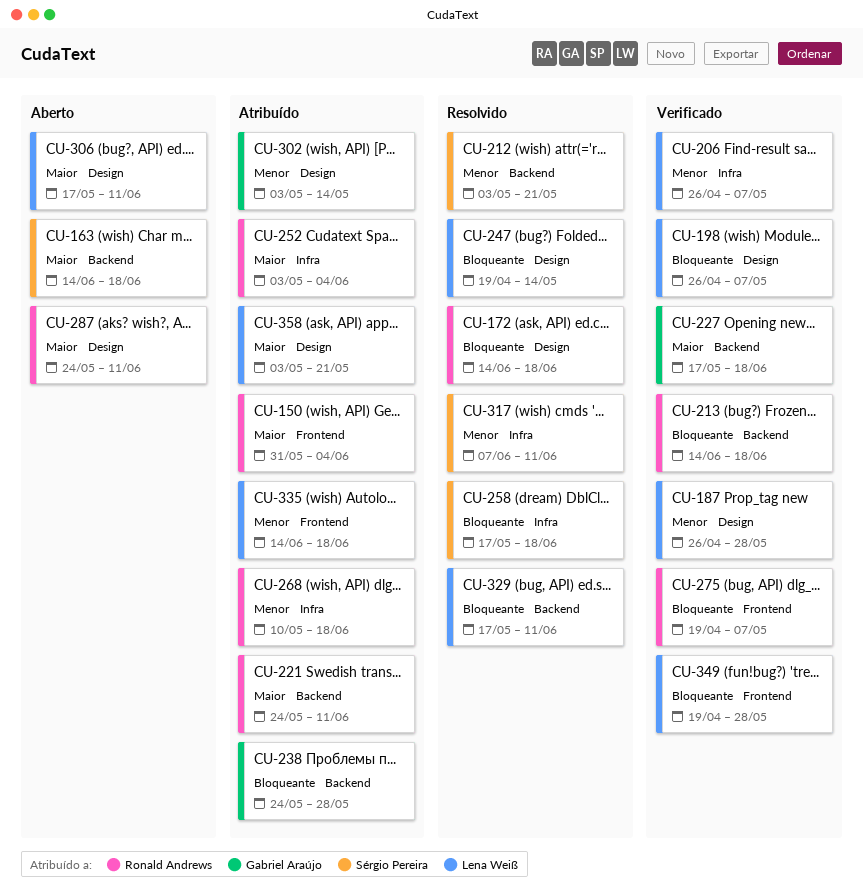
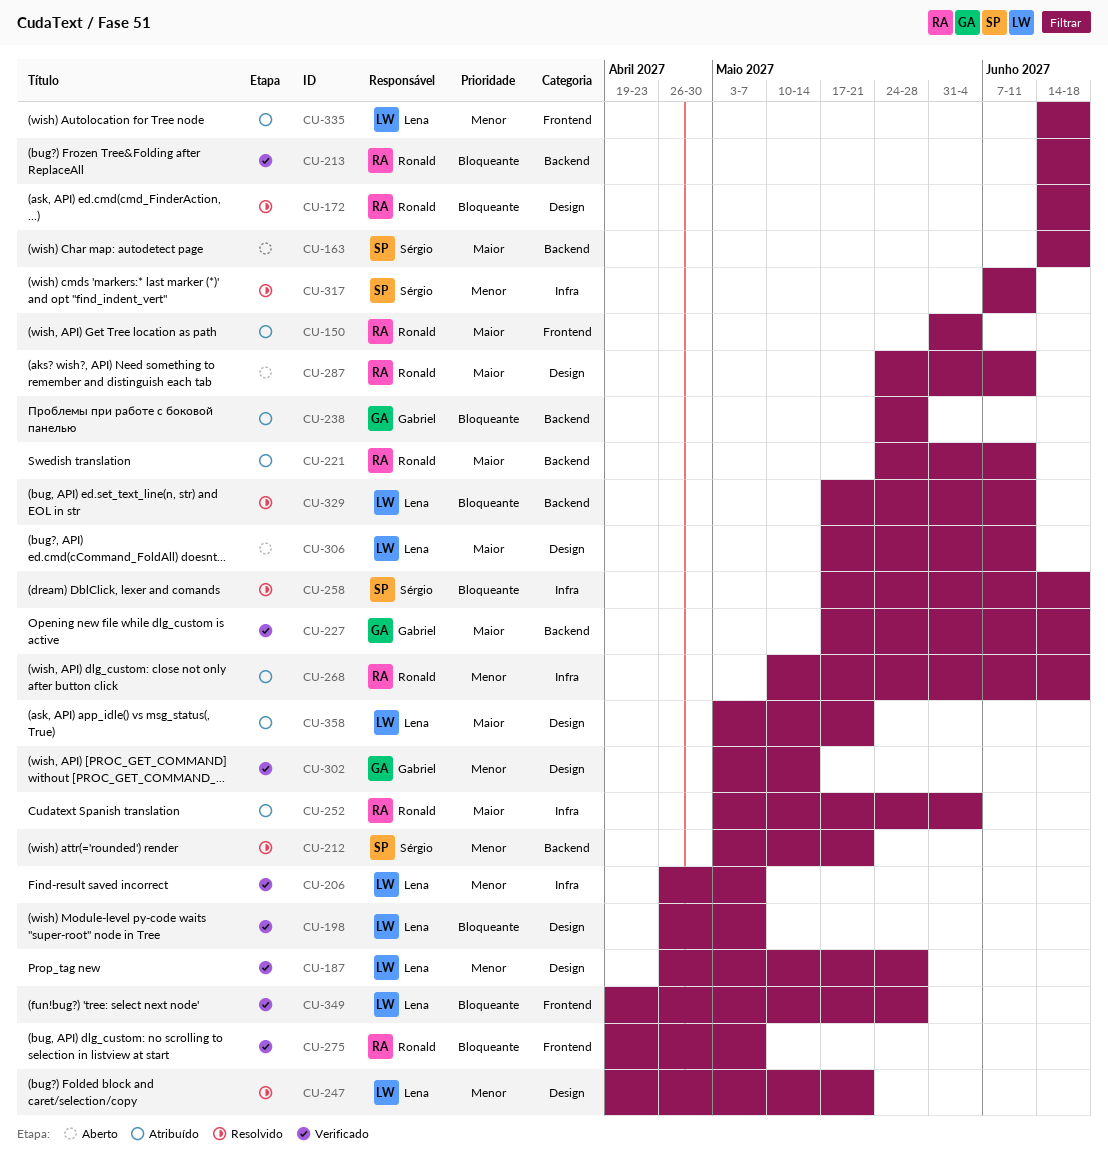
CU-247, priority: Bloqueante -> Menor
CU-247, due: May 14 -> May 21
CU-302, status: Atribuído -> Verificado

